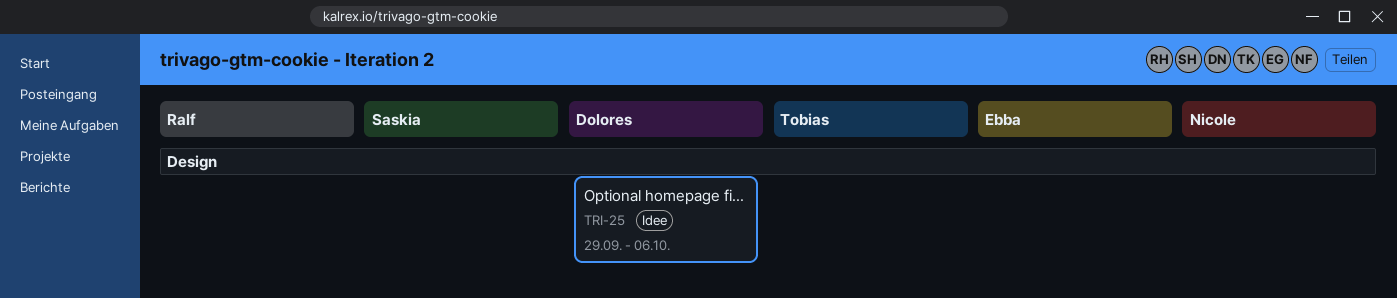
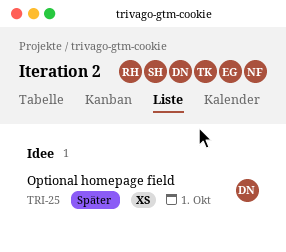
TRI-25, due: Oct 6 -> Oct 1

